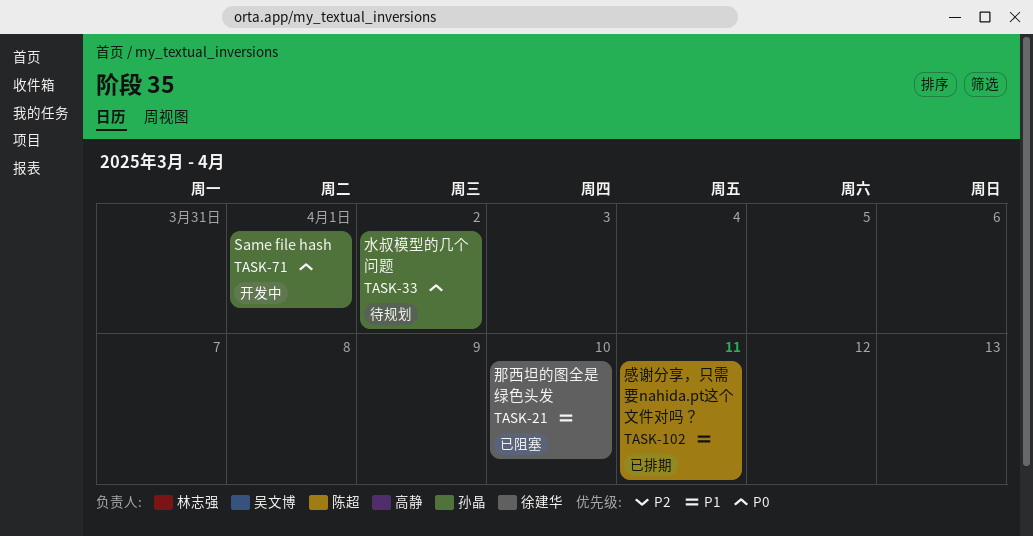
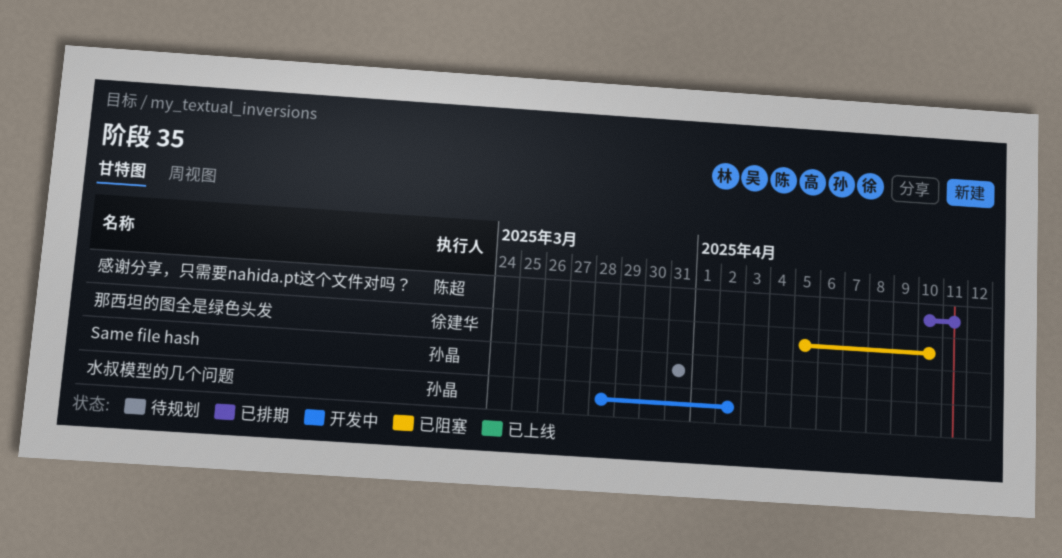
Same file hash, status: 开发中 -> 待规划
Same file hash, due: Apr 1 -> Mar 31
水叔模型的几个问题, status: 待规划 -> 开发中

